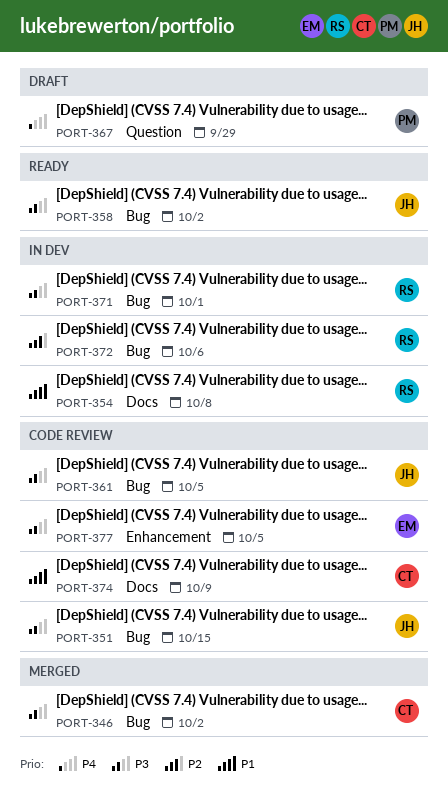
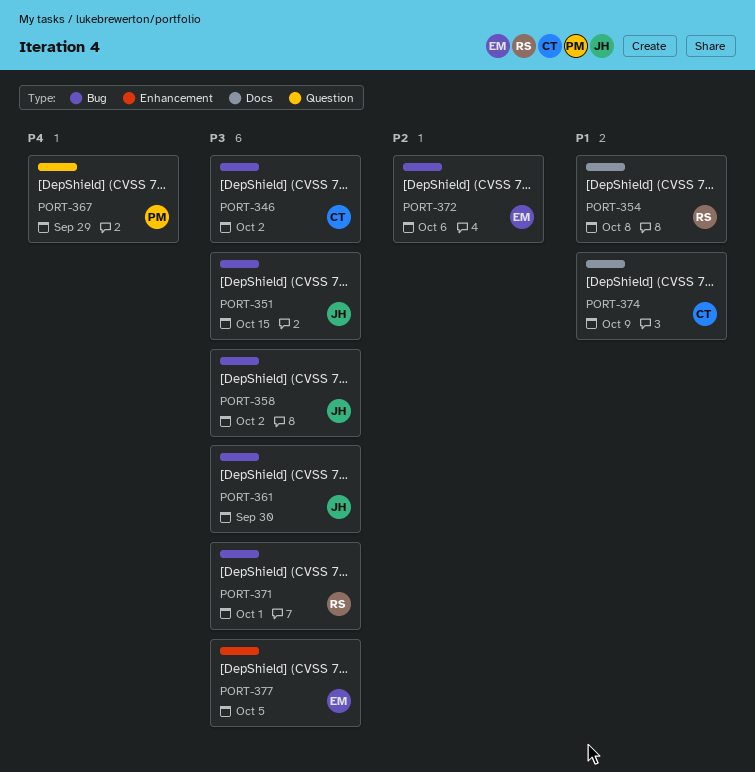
PORT-361, due: Oct 5 -> Sep 30
PORT-372, owner: RS -> EM

